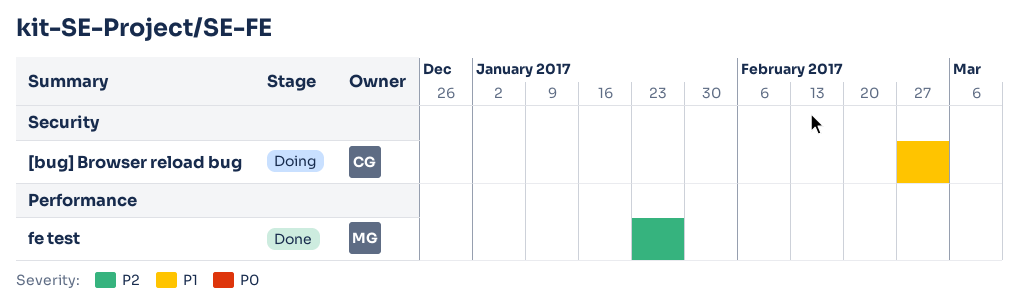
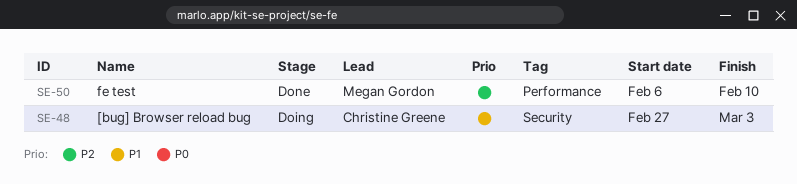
fe test, start: Jan 23 -> Feb 6
fe test, due: Jan 27 -> Feb 10

